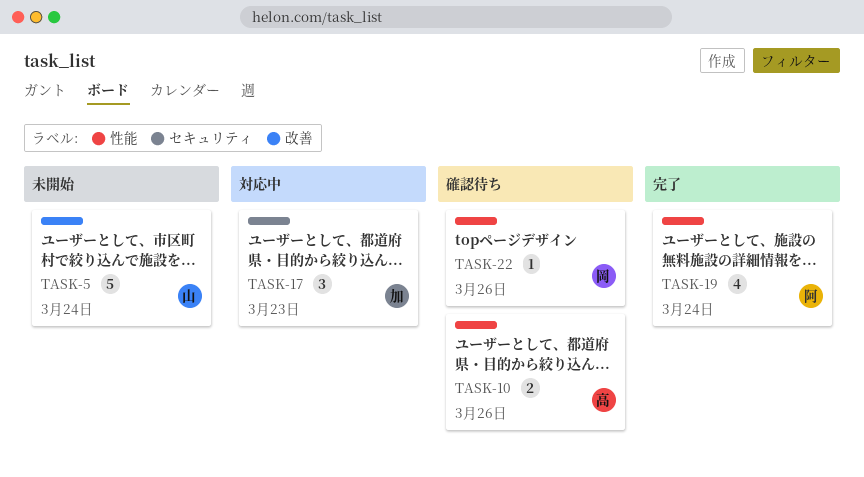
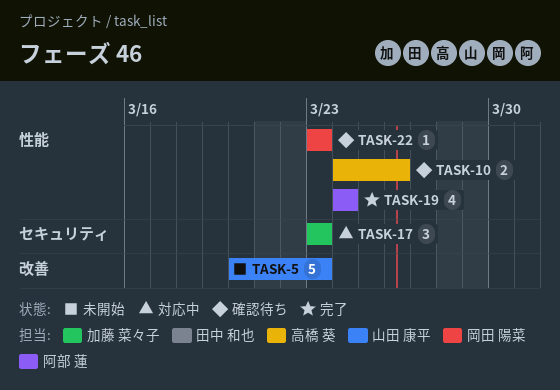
TASK-5, due: Mar 24 -> Mar 23
TASK-22, due: Mar 26 -> Mar 23

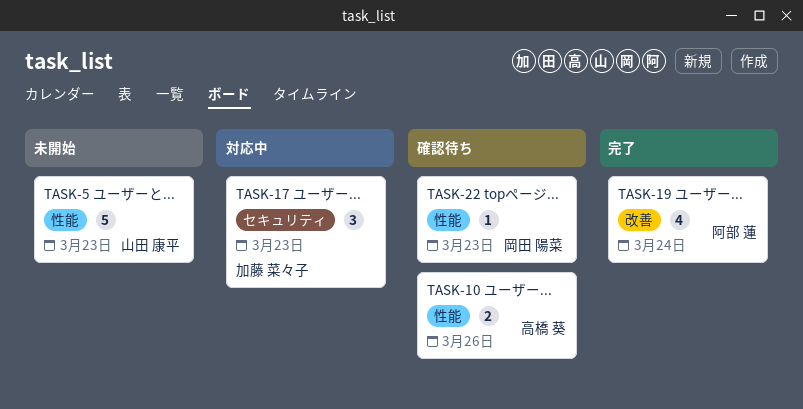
TASK-5, label: 改善 -> 性能
TASK-19, label: 性能 -> 改善

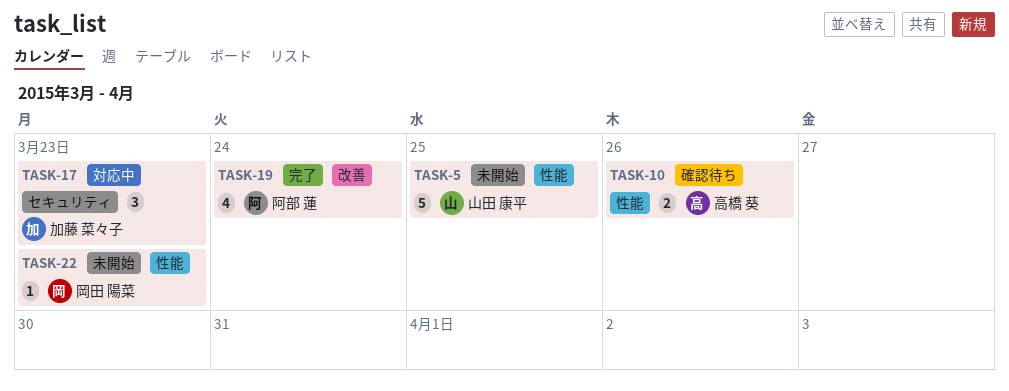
TASK-5, due: Mar 23 -> Mar 25
TASK-22, status: 確認待ち -> 未開始

